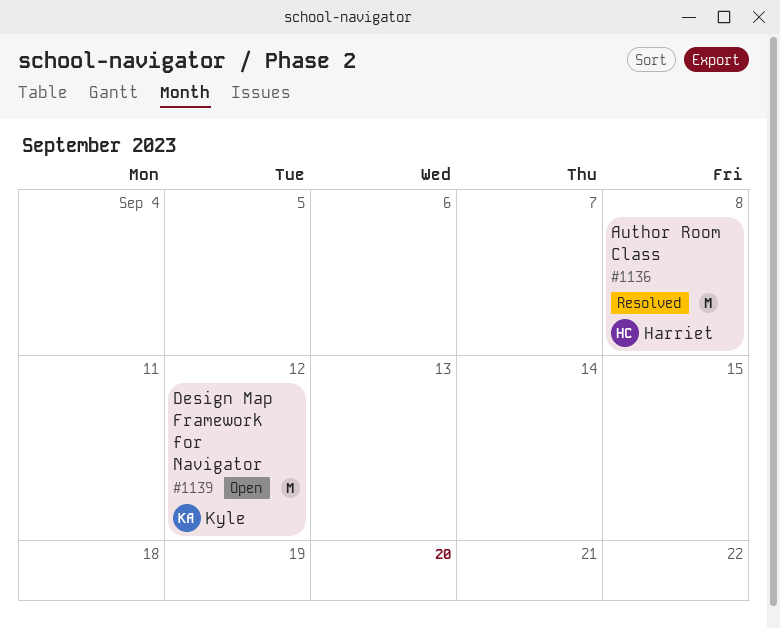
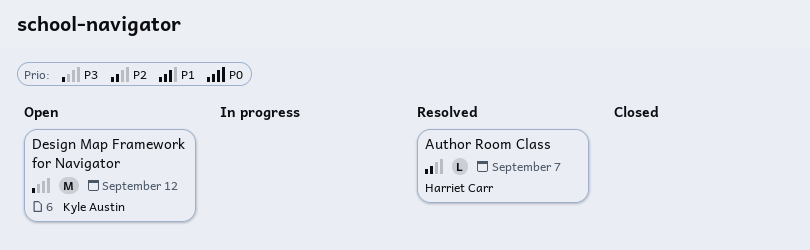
Author Room Class, estimate: M -> L
Author Room Class, due: Sep 8 -> Sep 7

